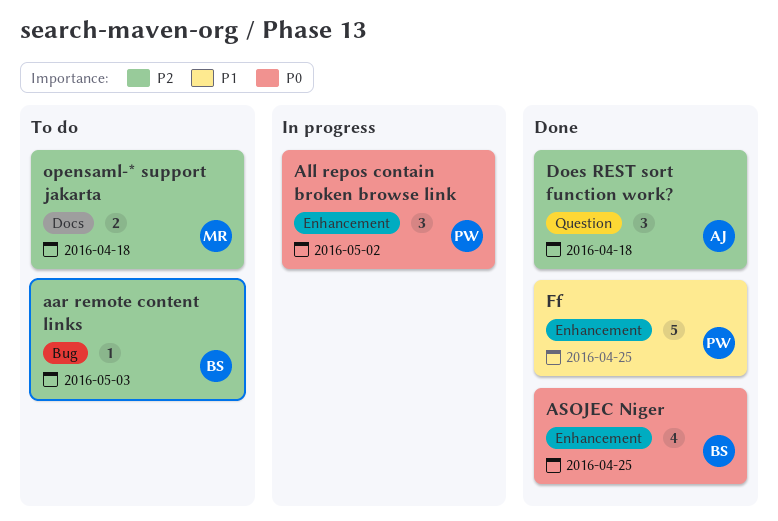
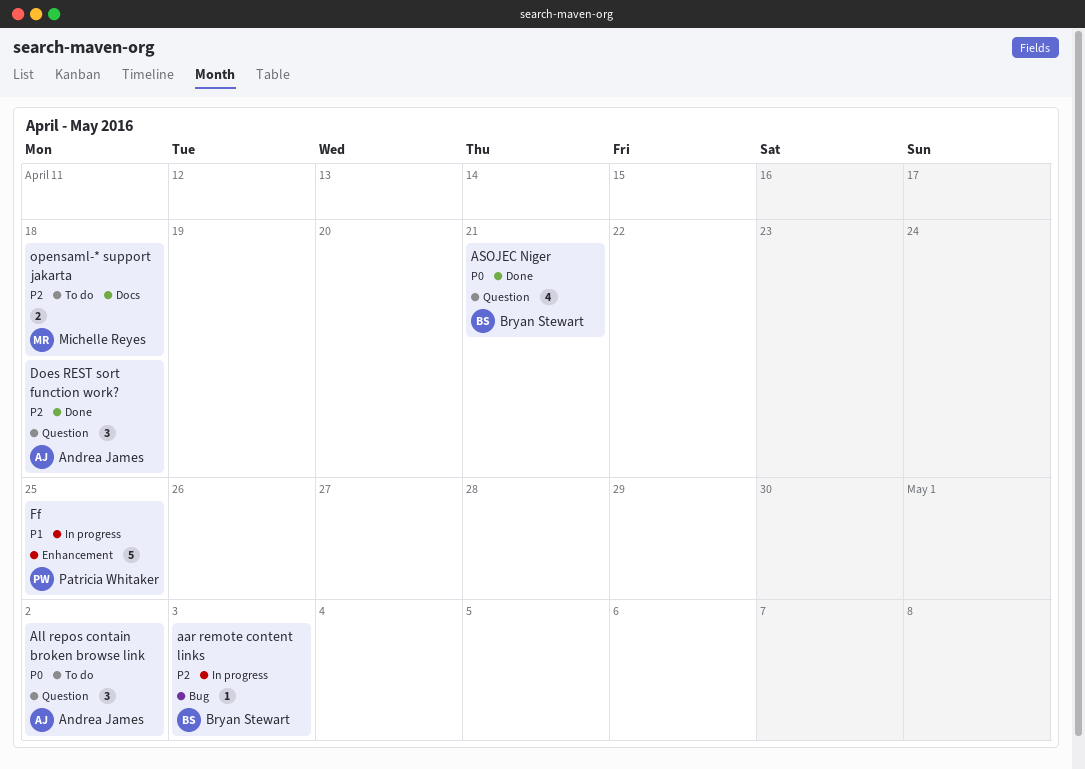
aar remote content links, status: To do -> In progress
All repos contain broken browse link, status: In progress -> To do
All repos contain broken browse link, owner: Patricia Whitaker -> Andrea James
All repos contain broken browse link, label: Enhancement -> Question
ASOJEC Niger, label: Enhancement -> Question
ASOJEC Niger, due: Apr 25 -> Apr 21
Ff, status: Done -> In progress

